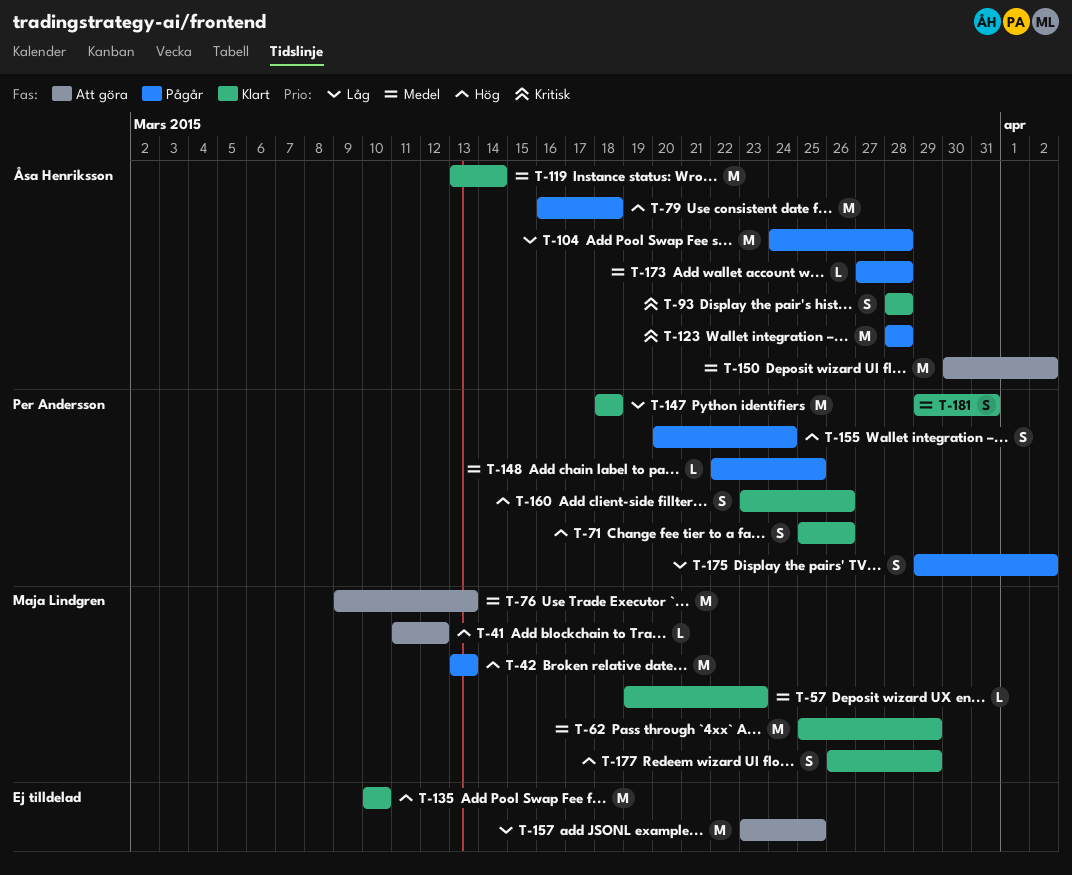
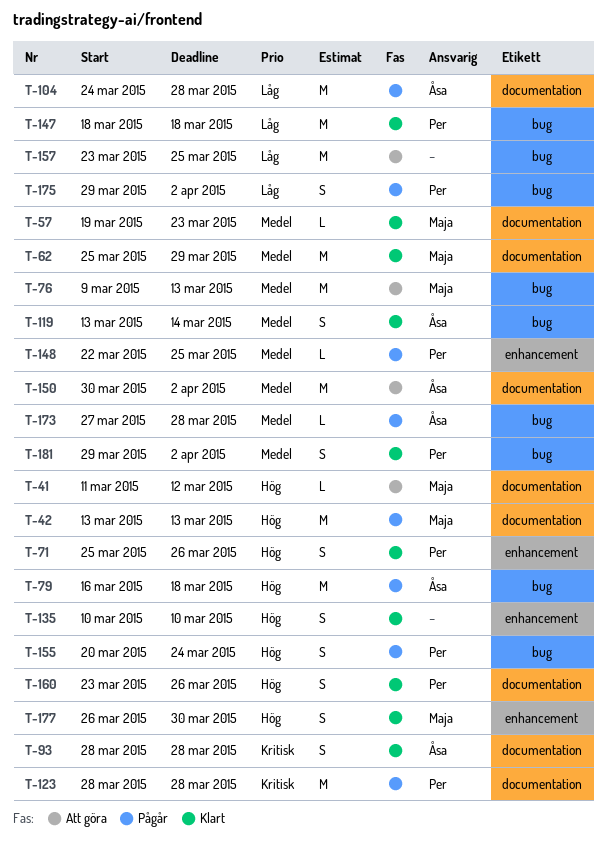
T-119, estimate: M -> S
T-123, owner: Åsa Henriksson -> Per Andersson
T-135, estimate: M -> S
T-177, due: Mar 29 -> Mar 30
T-181, due: Mar 31 -> Apr 2

